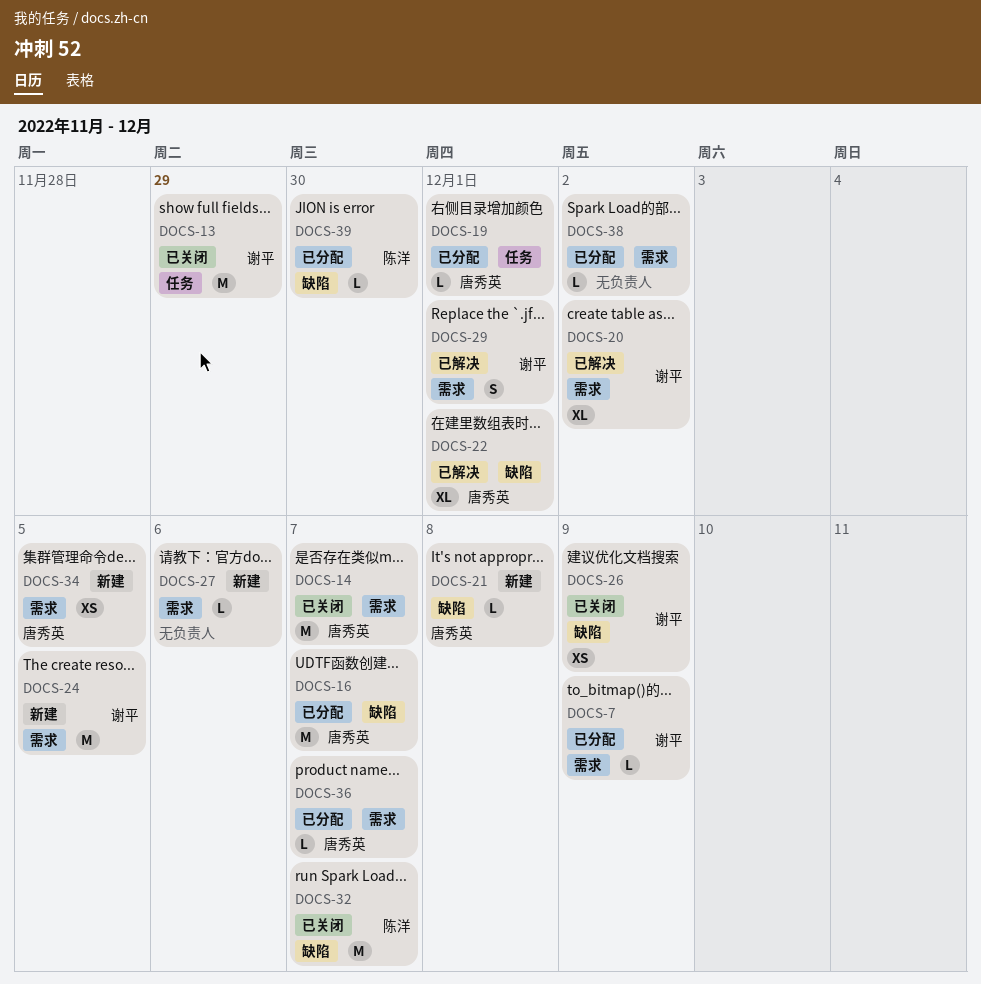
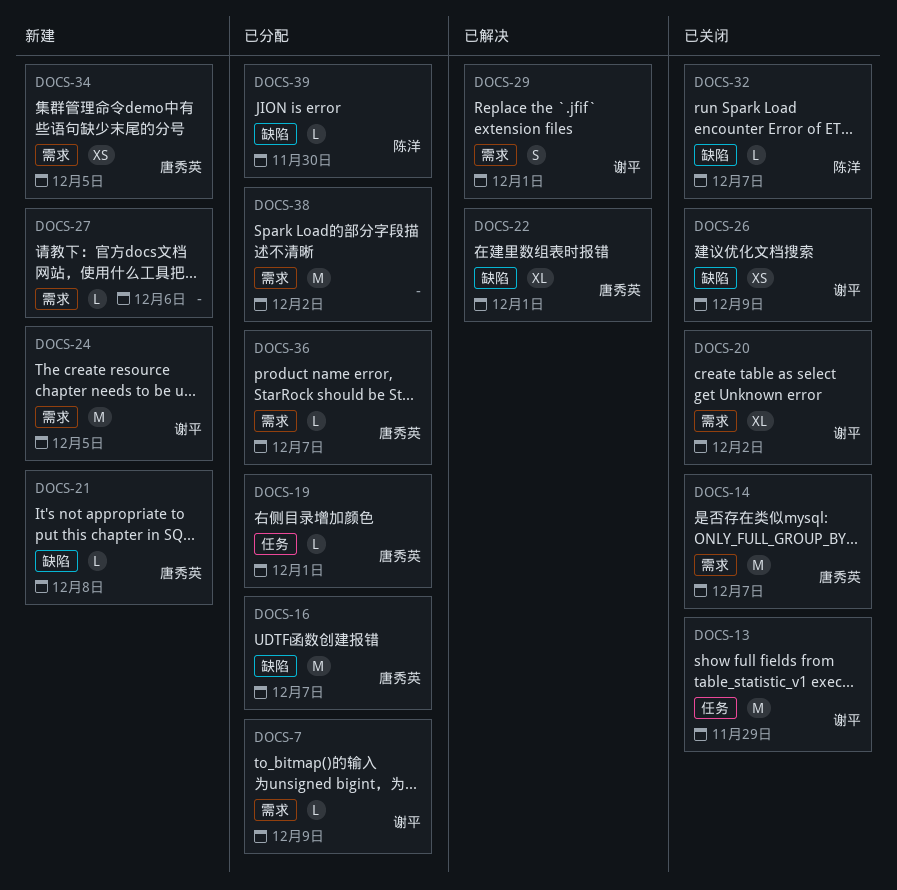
DOCS-20, status: 已解决 -> 已关闭
DOCS-32, estimate: M -> L
DOCS-38, estimate: L -> M

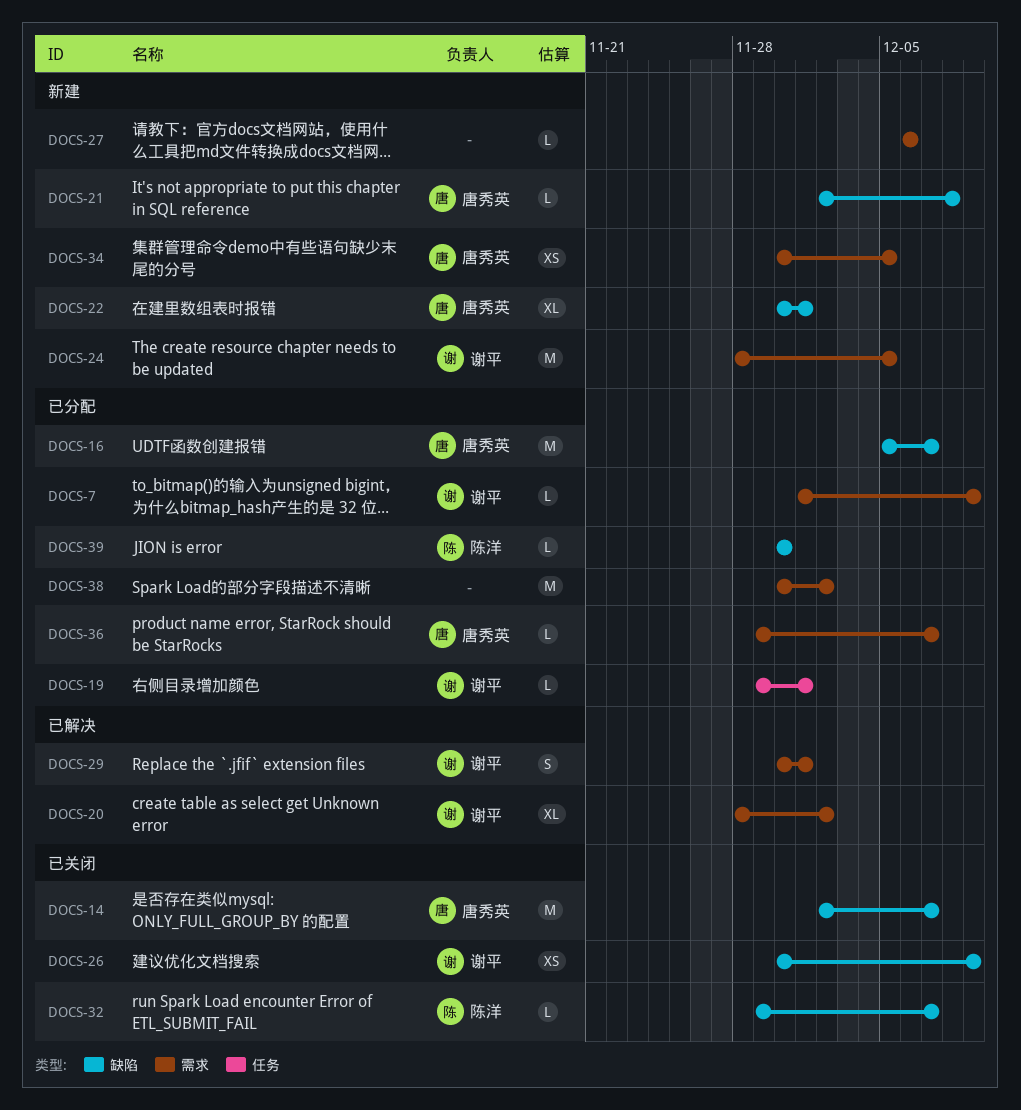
DOCS-13: present -> none
DOCS-14, label: 需求 -> 缺陷
DOCS-19, owner: 唐秀英 -> 谢平
DOCS-20, status: 已关闭 -> 已解决
DOCS-22, status: 已解决 -> 新建

